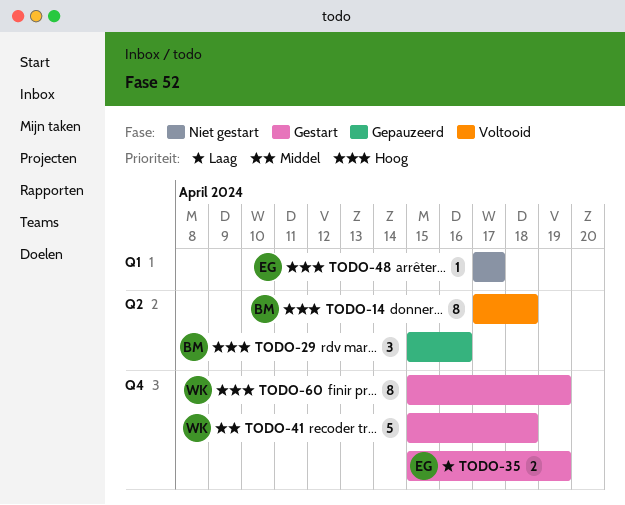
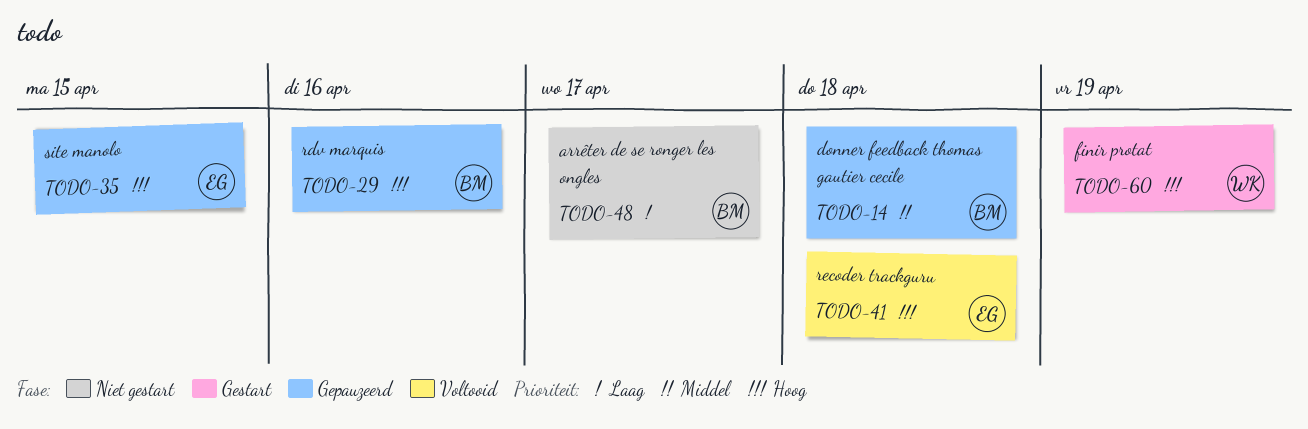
TODO-14, status: Voltooid -> Gepauzeerd
TODO-14, priority: Hoog -> Middel
TODO-35, status: Gestart -> Gepauzeerd
TODO-35, priority: Laag -> Hoog
TODO-35, due: Apr 19 -> Apr 15
TODO-41, status: Gestart -> Voltooid
TODO-41, owner: WK -> EG
TODO-41, priority: Middel -> Hoog
TODO-48, owner: EG -> BM
TODO-48, priority: Hoog -> Laag

